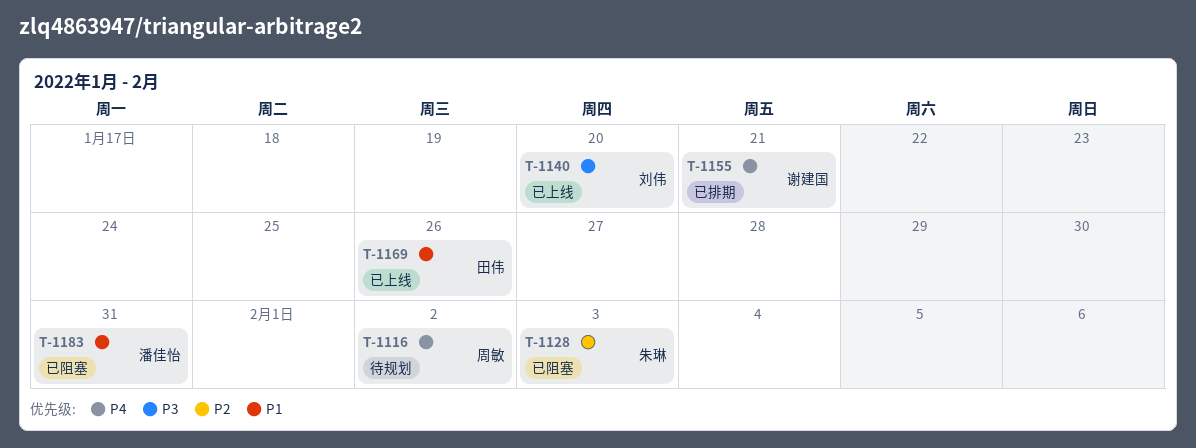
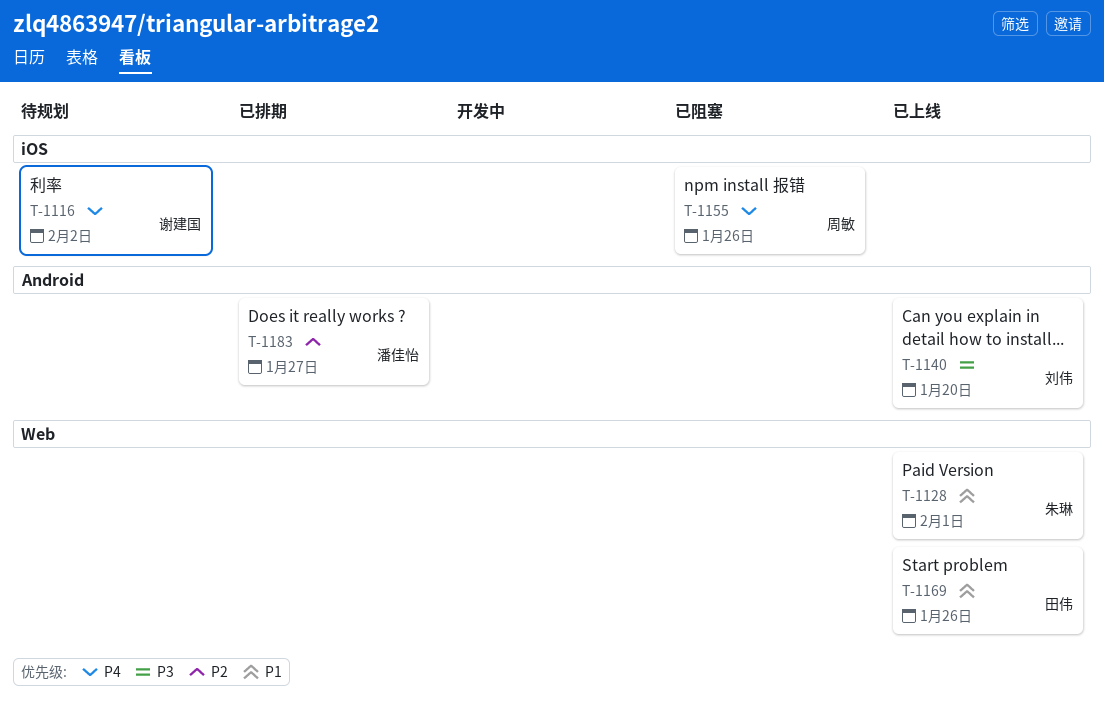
T-1116, owner: 周敏 -> 谢建国
T-1128, status: 已阻塞 -> 已上线
T-1128, priority: P2 -> P1
T-1128, due: Feb 3 -> Feb 1
T-1155, status: 已排期 -> 已阻塞
T-1155, owner: 谢建国 -> 周敏
T-1155, due: Jan 21 -> Jan 26
T-1183, status: 已阻塞 -> 已排期
T-1183, priority: P1 -> P2
T-1183, due: Jan 31 -> Jan 27

